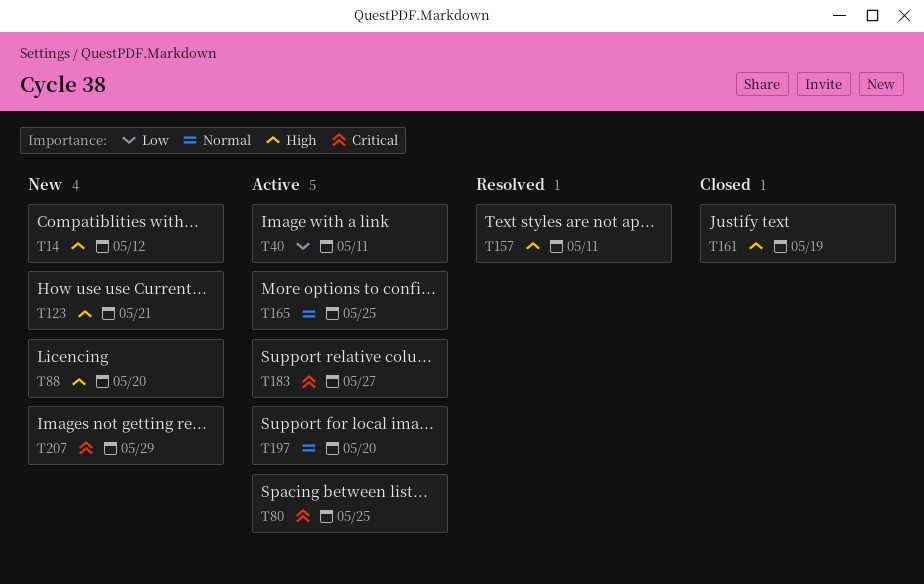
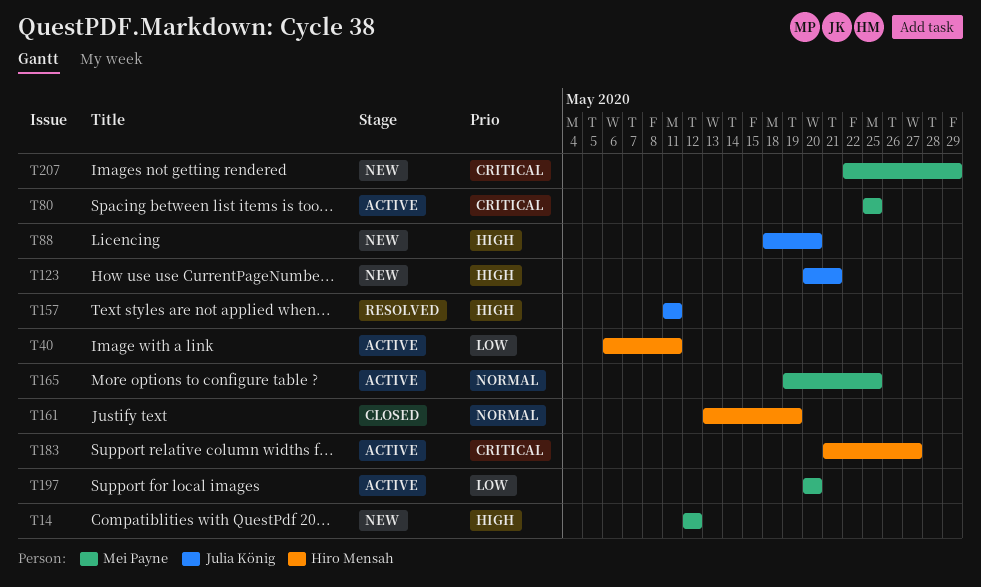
T161, priority: High -> Normal
T197, priority: Normal -> Low

